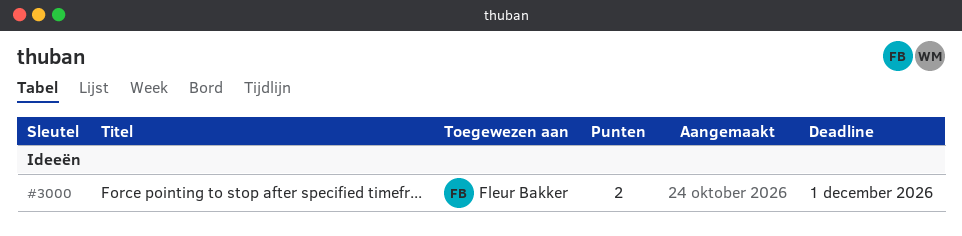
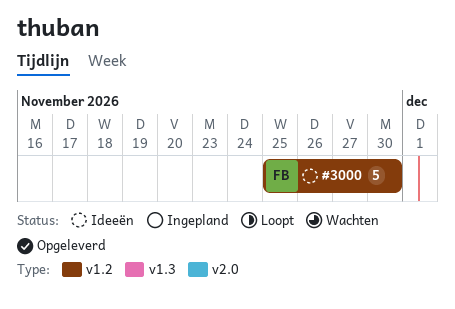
#3000, estimate: 2 -> 5
#3000, due: Dec 1 -> Nov 30

